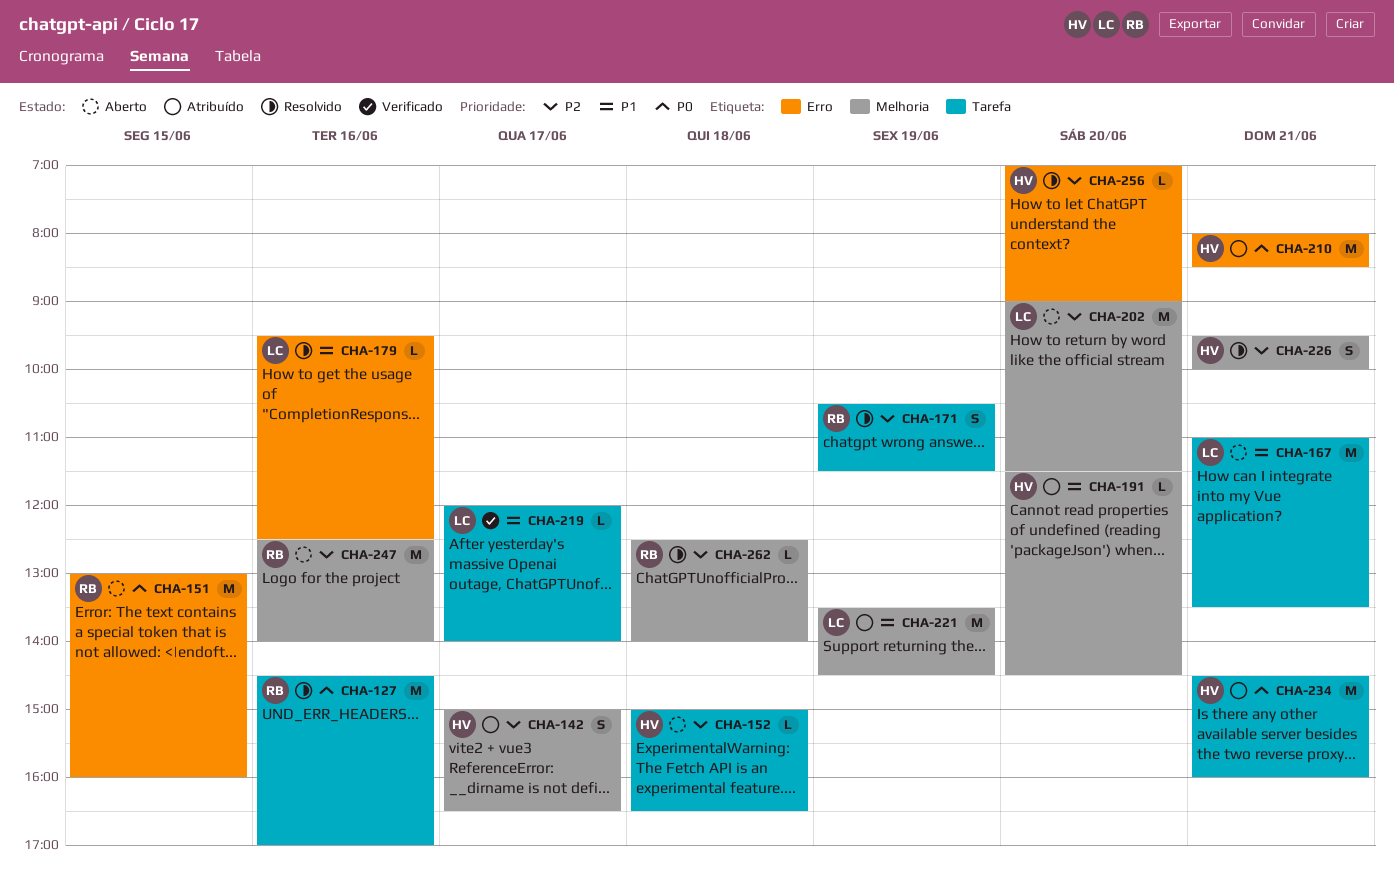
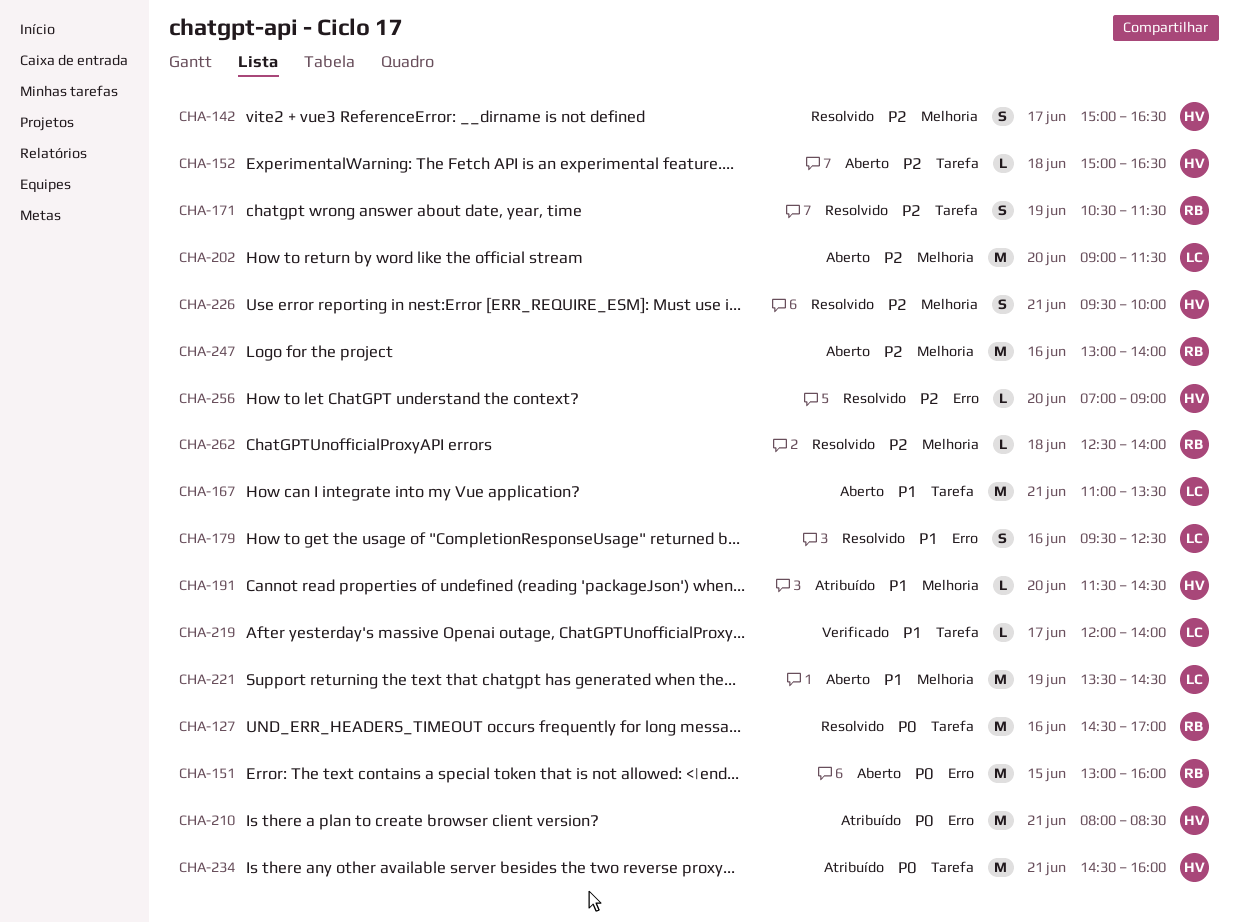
CHA-142, status: Atribuído -> Resolvido
CHA-179, estimate: L -> S
CHA-221, status: Atribuído -> Aberto
CHA-247, begins: 12:30 -> 13:00

